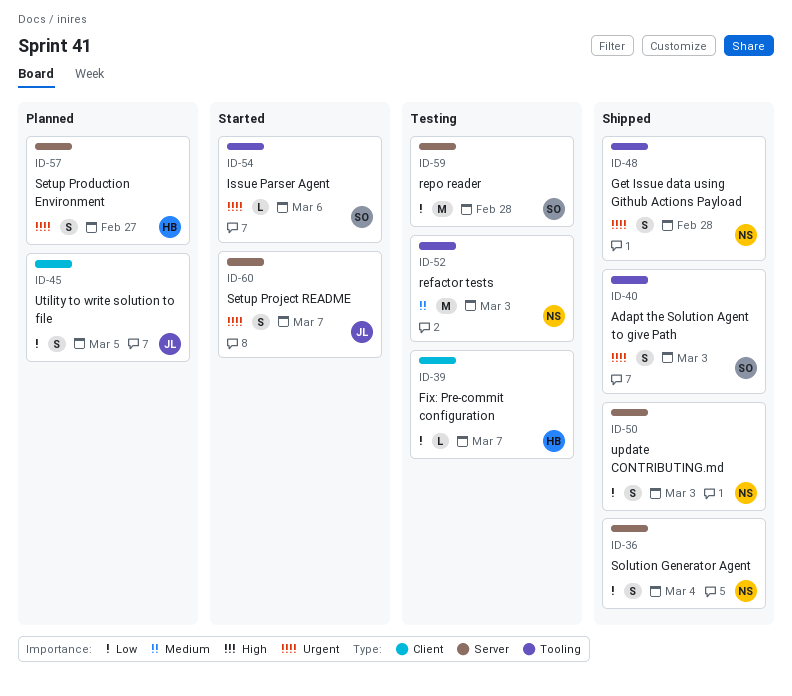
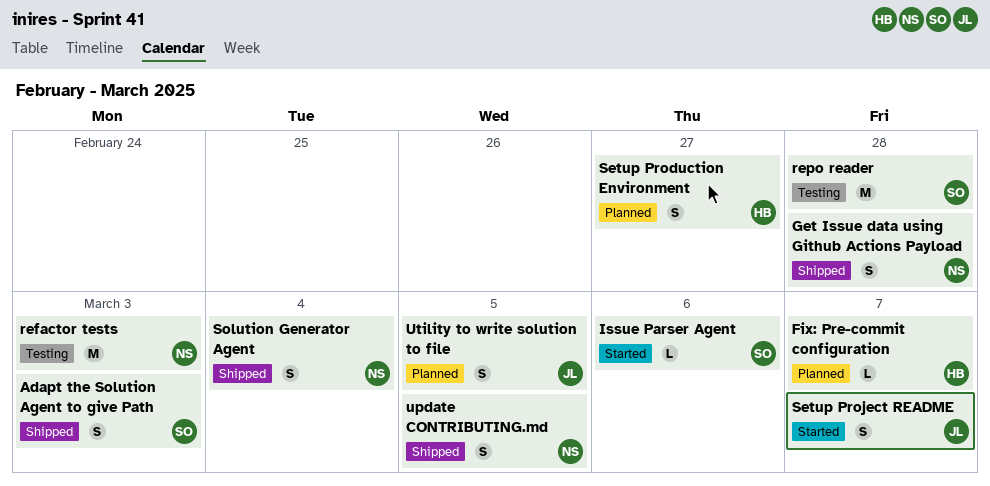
Fix: Pre-commit configuration, status: Testing -> Planned
update CONTRIBUTING.md, due: Mar 3 -> Mar 5

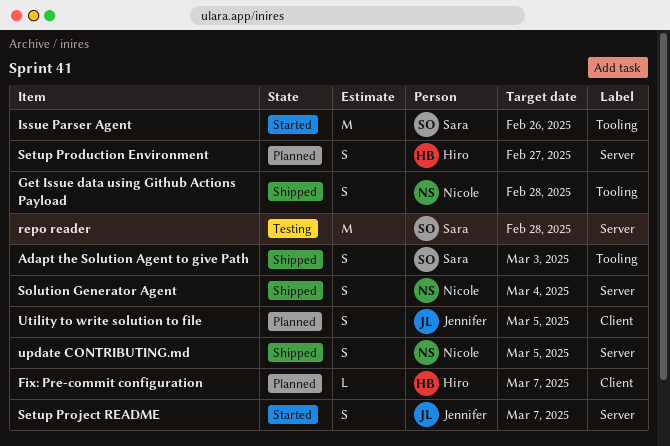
Issue Parser Agent, estimate: L -> M
Issue Parser Agent, due: Mar 6 -> Feb 26
refactor tests: present -> none

